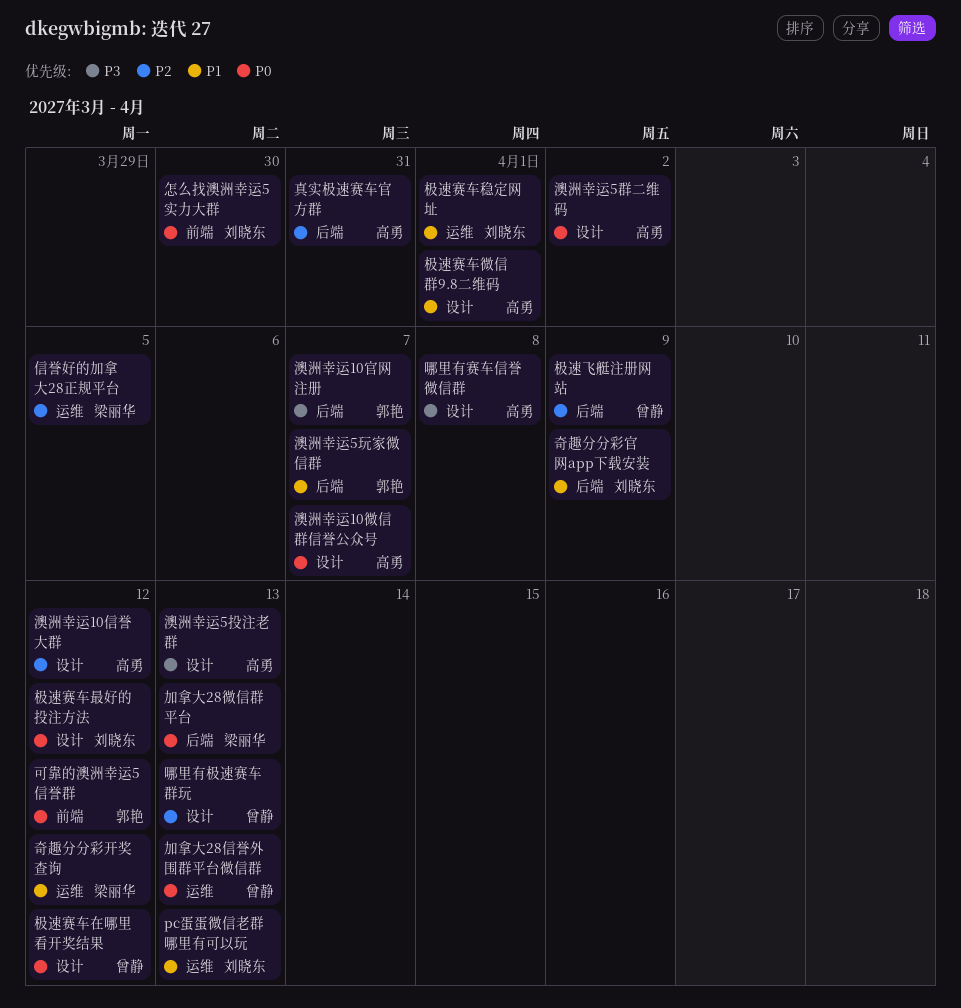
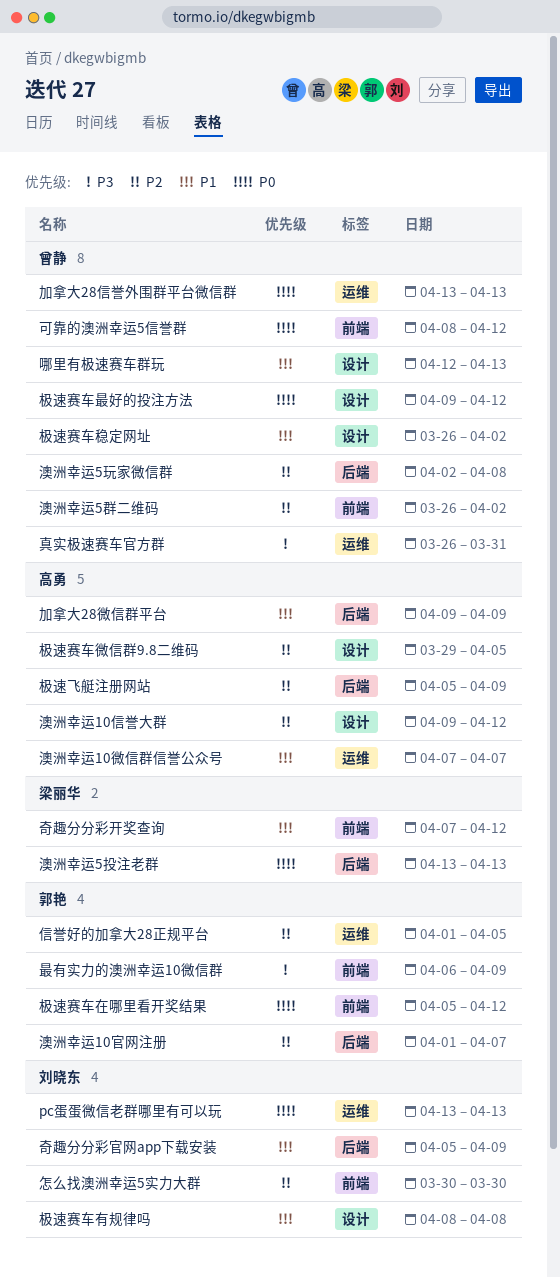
pc蛋蛋微信老群哪里有可以玩, priority: P1 -> P0
信誉好的加拿大28正规平台, owner: 梁丽华 -> 郭艳
加拿大28微信群平台, owner: 梁丽华 -> 高勇
加拿大28微信群平台, priority: P0 -> P1
加拿大28微信群平台, due: Apr 13 -> Apr 9
可靠的澳洲幸运5信誉群, owner: 郭艳 -> 曾静
哪里有极速赛车群玩, priority: P2 -> P1
哪里有赛车信誉微信群: present -> none
奇趣分分彩开奖查询, label: 运维 -> 前端
怎么找澳洲幸运5实力大群, priority: P0 -> P2
最有实力的澳洲幸运10微信群: none -> present
极速赛车在哪里看开奖结果, owner: 曾静 -> 郭艳
极速赛车在哪里看开奖结果, label: 设计 -> 前端
极速赛车微信群9.8二维码, priority: P1 -> P2
极速赛车微信群9.8二维码, due: Apr 1 -> Apr 5
极速赛车最好的投注方法, owner: 刘晓东 -> 曾静
极速赛车有规律吗: none -> present
极速赛车稳定网址, owner: 刘晓东 -> 曾静
极速赛车稳定网址, label: 运维 -> 设计
极速赛车稳定网址, due: Apr 1 -> Apr 2
极速飞艇注册网站, owner: 曾静 -> 高勇
澳洲幸运10官网注册, priority: P3 -> P2
澳洲幸运10微信群信誉公众号, priority: P0 -> P1
澳洲幸运10微信群信誉公众号, label: 设计 -> 运维
澳洲幸运5投注老群, owner: 高勇 -> 梁丽华
澳洲幸运5投注老群, priority: P3 -> P0
澳洲幸运5投注老群, label: 设计 -> 后端
澳洲幸运5玩家微信群, owner: 郭艳 -> 曾静
澳洲幸运5玩家微信群, priority: P1 -> P2
澳洲幸运5玩家微信群, due: Apr 7 -> Apr 8
澳洲幸运5群二维码, owner: 高勇 -> 曾静
澳洲幸运5群二维码, priority: P0 -> P2
澳洲幸运5群二维码, label: 设计 -> 前端
真实极速赛车官方群, owner: 高勇 -> 曾静
真实极速赛车官方群, priority: P2 -> P3
真实极速赛车官方群, label: 后端 -> 运维

